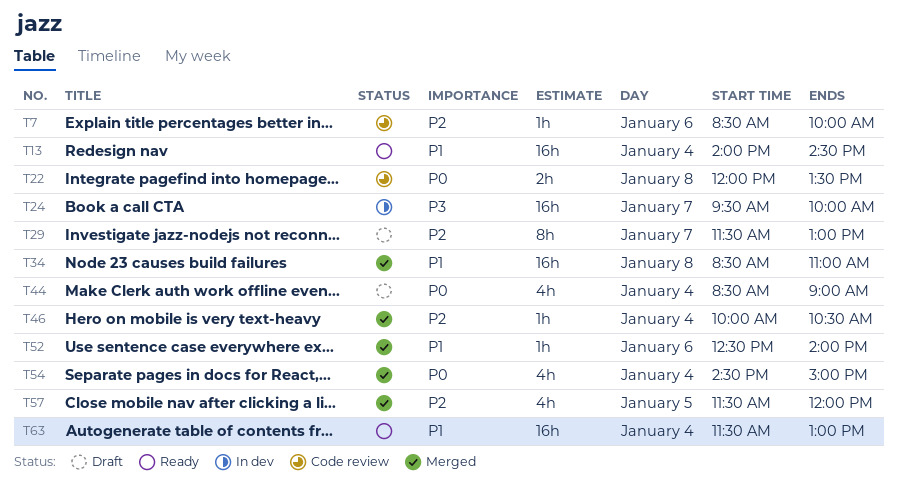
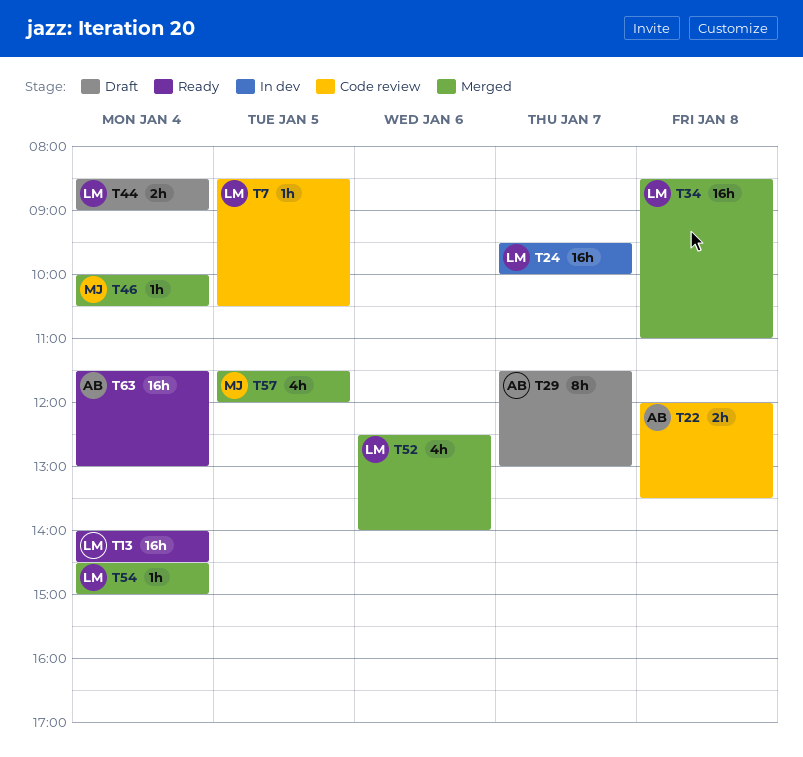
T7, day: Jan 6 -> Jan 5
T7, ends: 10:00 -> 10:30
T44, estimate: 4h -> 2h
T52, estimate: 1h -> 4h
T54, estimate: 4h -> 1h

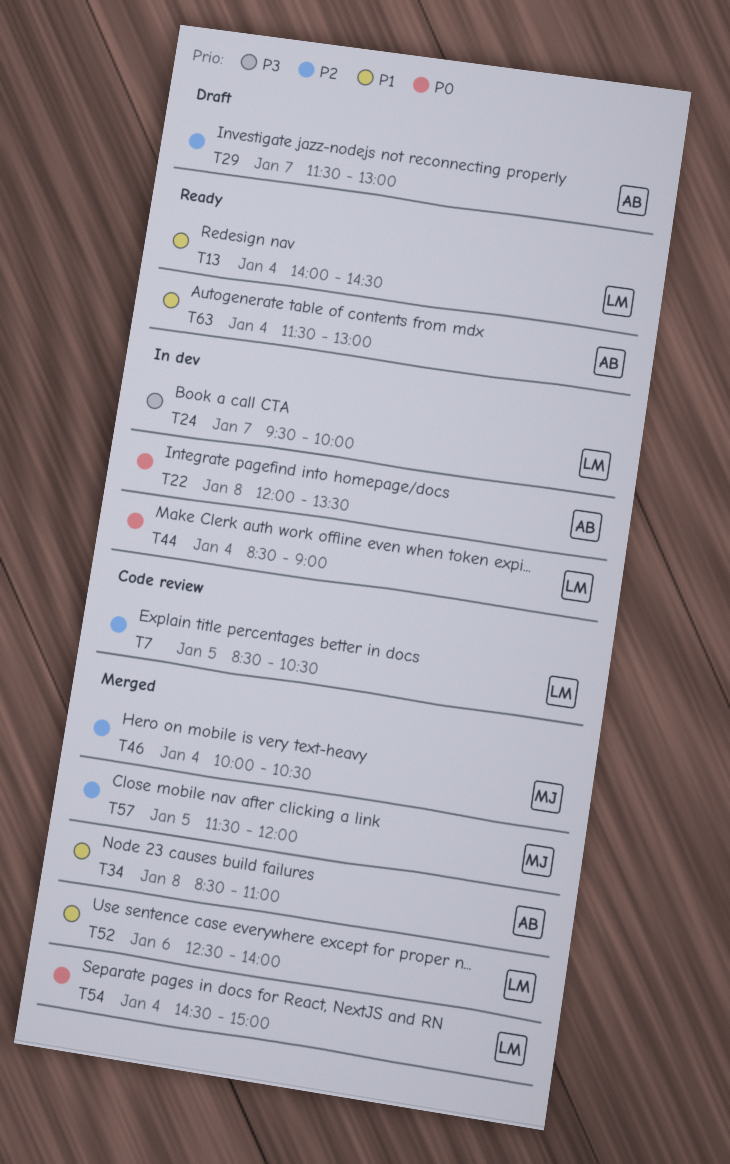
T22, status: Code review -> In dev
T34, owner: LM -> AB
T44, status: Draft -> In dev

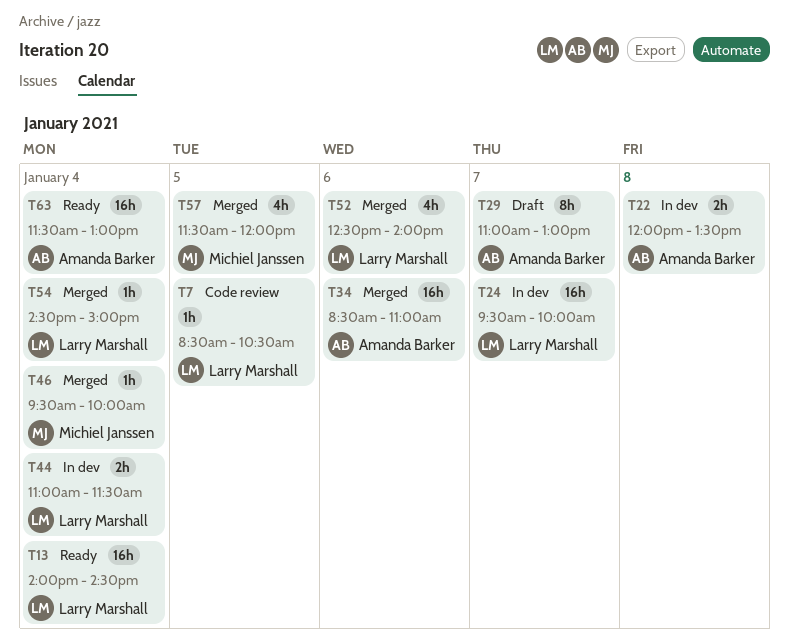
T29, begins: 11:30 -> 11:00
T34, day: Jan 8 -> Jan 6
T44, begins: 08:30 -> 11:00
T44, ends: 09:00 -> 11:30
T46, begins: 10:00 -> 09:30
T46, ends: 10:30 -> 10:00

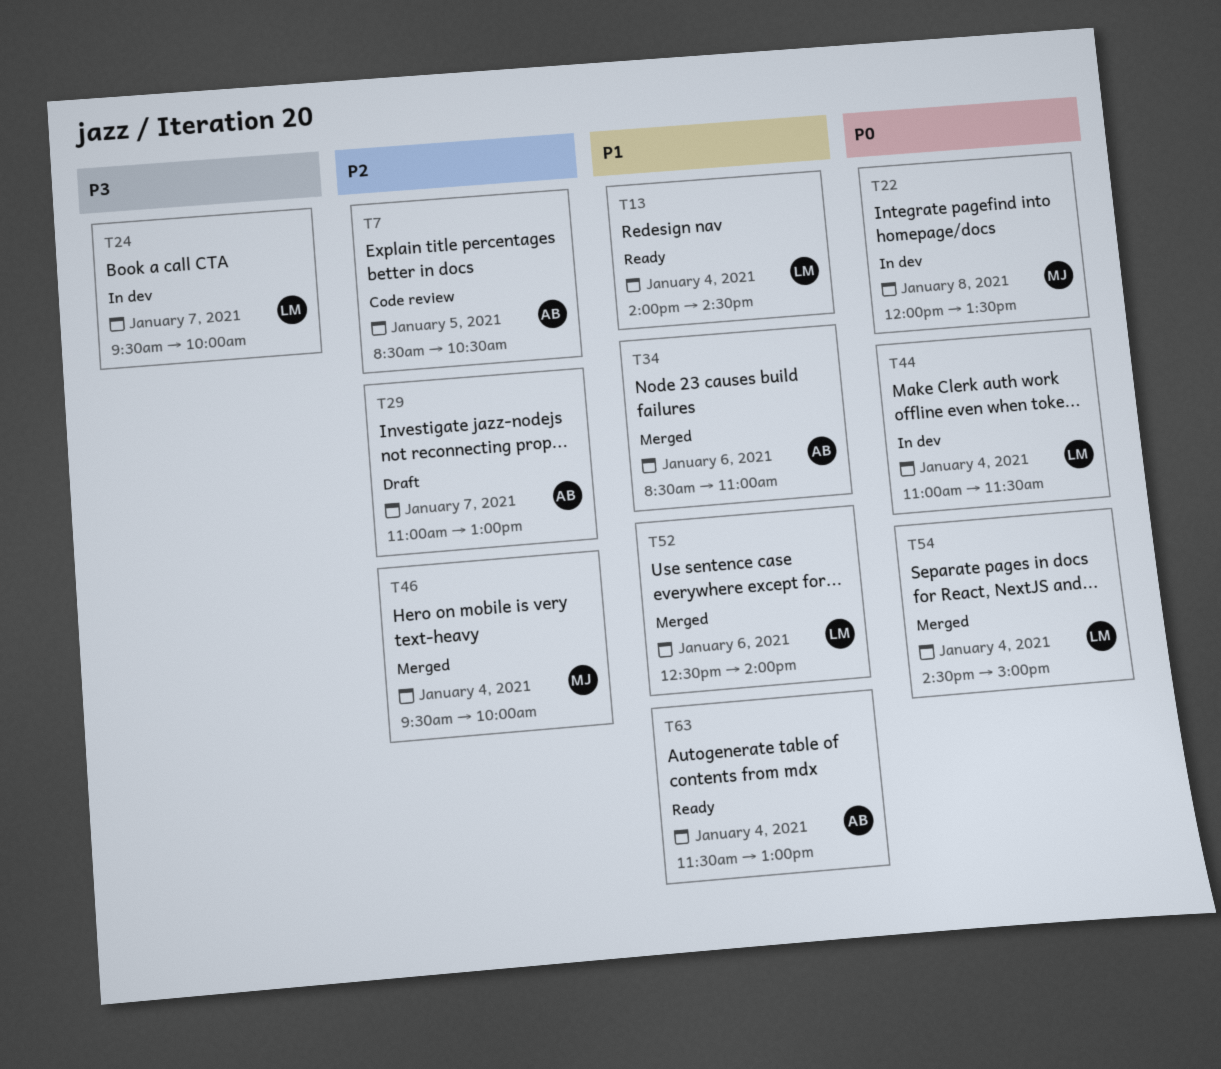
T7, owner: Larry Marshall -> Amanda Barker
T22, owner: Amanda Barker -> Michiel Janssen
T57: present -> none

